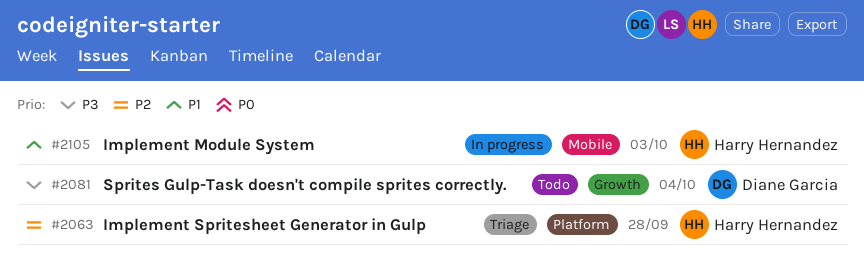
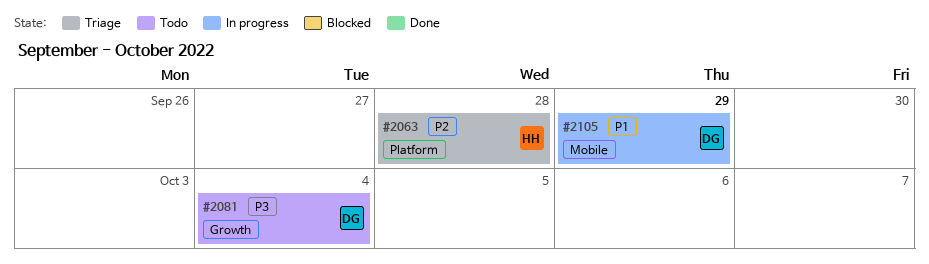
#2105, owner: Harry Hernandez -> Diane Garcia
#2105, due: Oct 3 -> Sep 29

